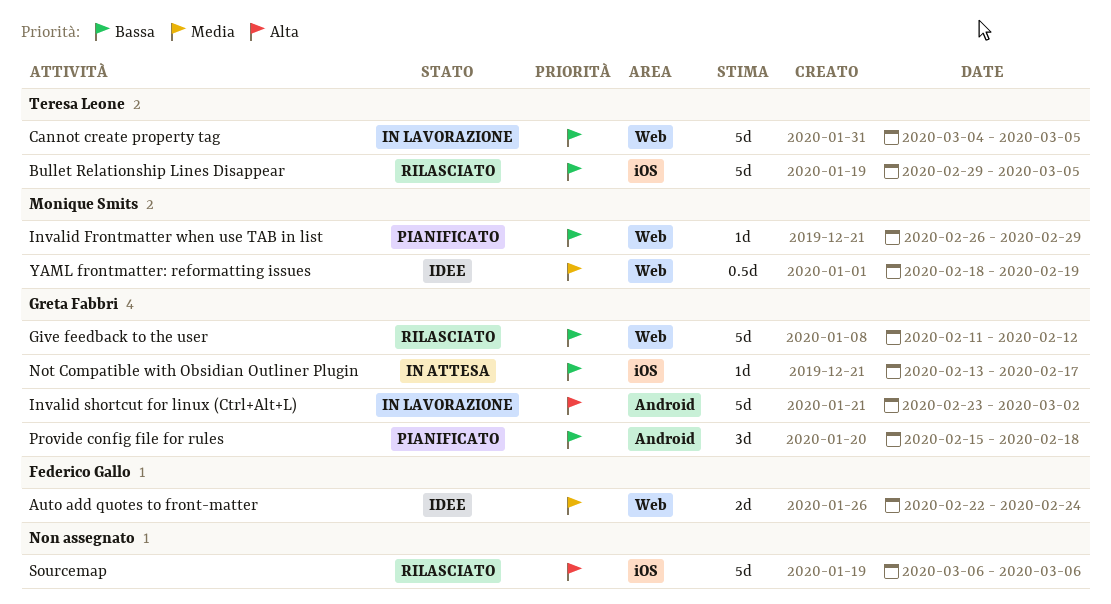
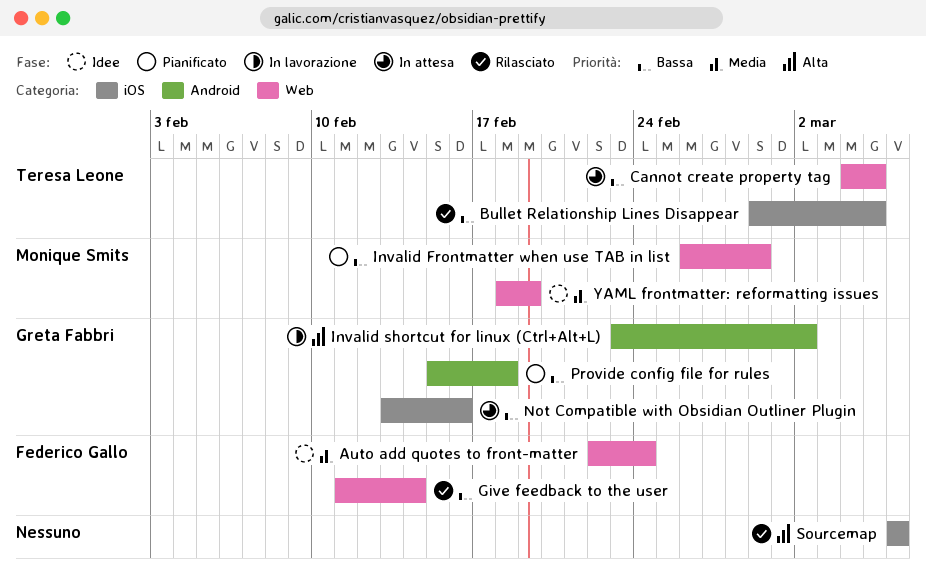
Cannot create property tag, status: In lavorazione -> In attesa
Give feedback to the user, owner: Greta Fabbri -> Federico Gallo
Give feedback to the user, due: Feb 12 -> Feb 14
Not Compatible with Obsidian Outliner Plugin, due: Feb 17 -> Feb 16

